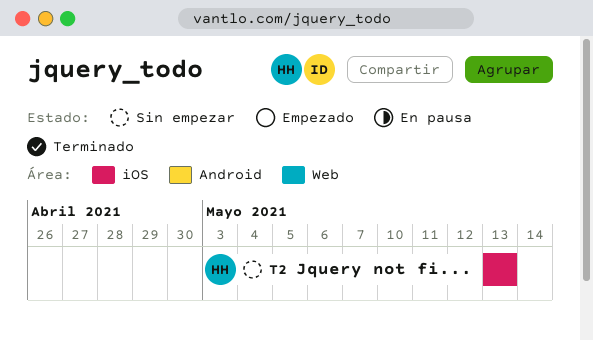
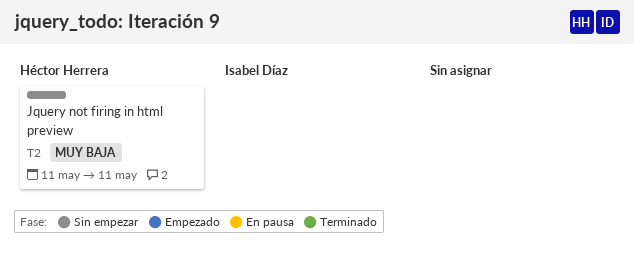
T2, start: May 13 -> May 11
T2, due: May 13 -> May 11

